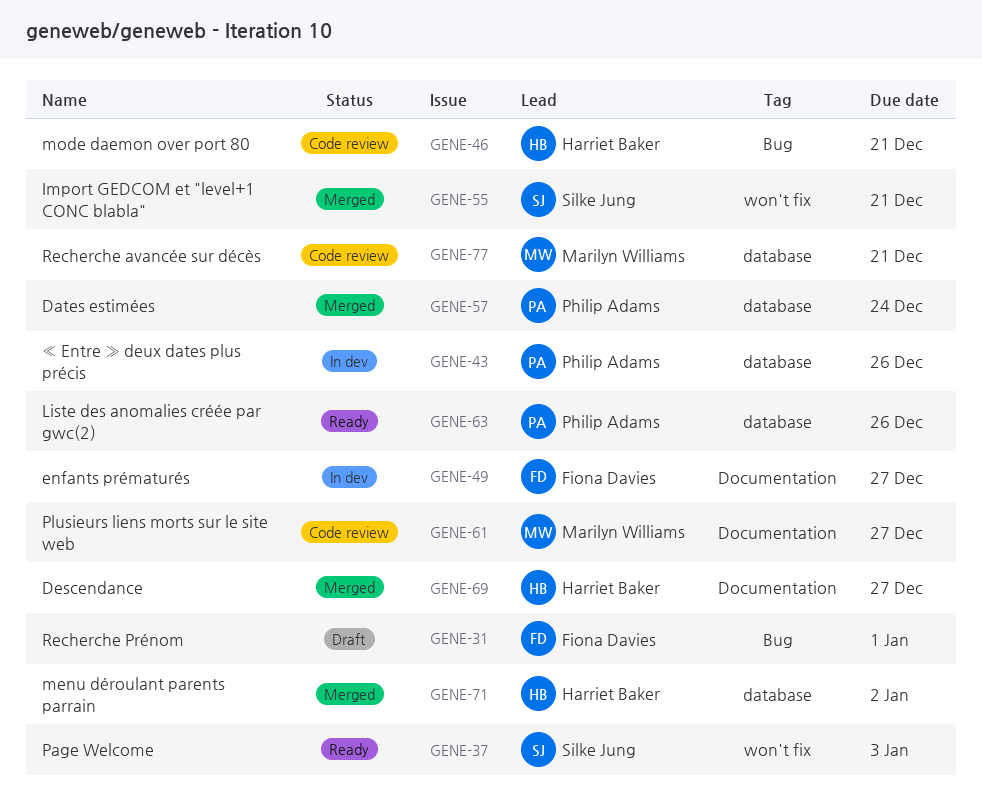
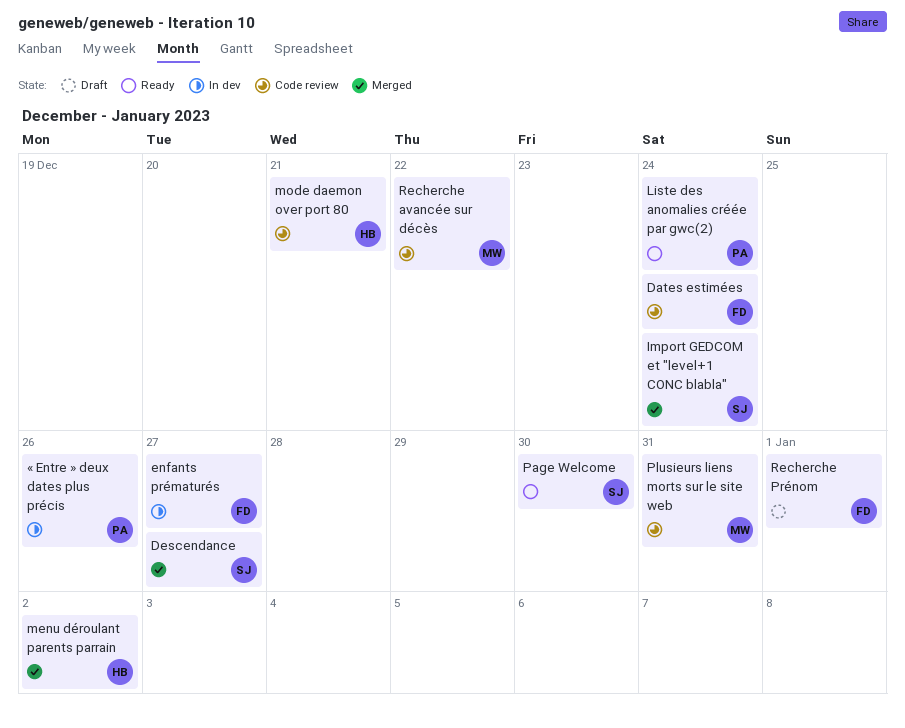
Dates estimées, status: Merged -> Code review
Dates estimées, owner: Philip Adams -> Fiona Davies
Descendance, owner: Harriet Baker -> Silke Jung
Import GEDCOM et "level+1 CONC blabla", due: Dec 21 -> Dec 24
Liste des anomalies créée par gwc(2), due: Dec 26 -> Dec 24
Page Welcome, due: Jan 3 -> Dec 30
Plusieurs liens morts sur le site web, due: Dec 27 -> Dec 31
Recherche avancée sur décès, due: Dec 21 -> Dec 22

